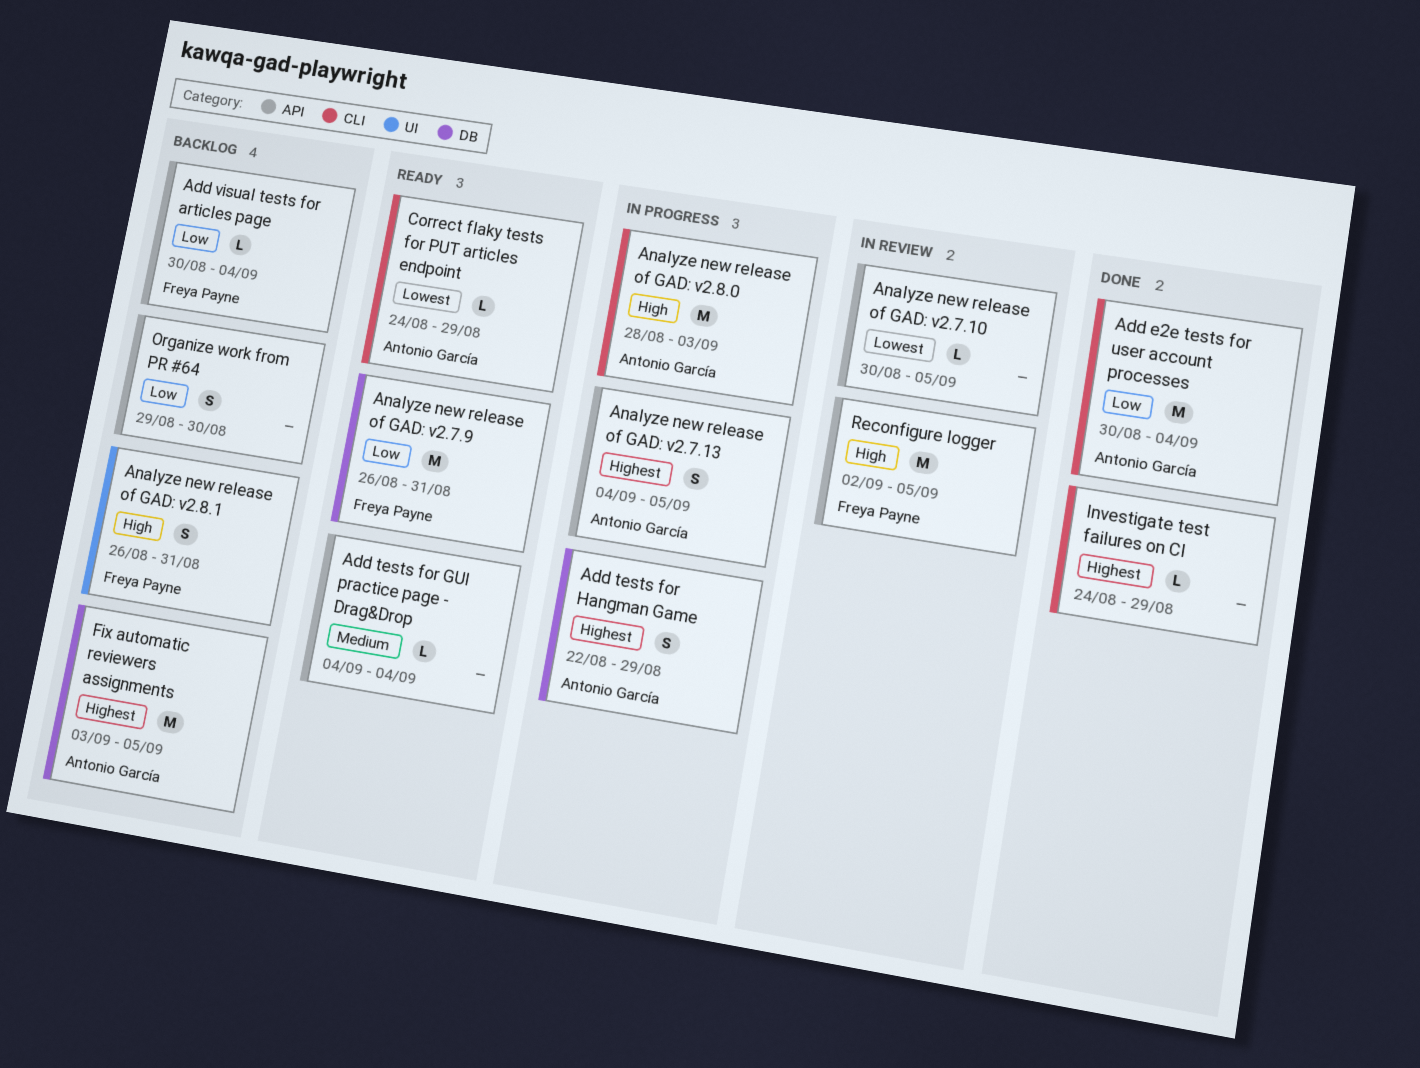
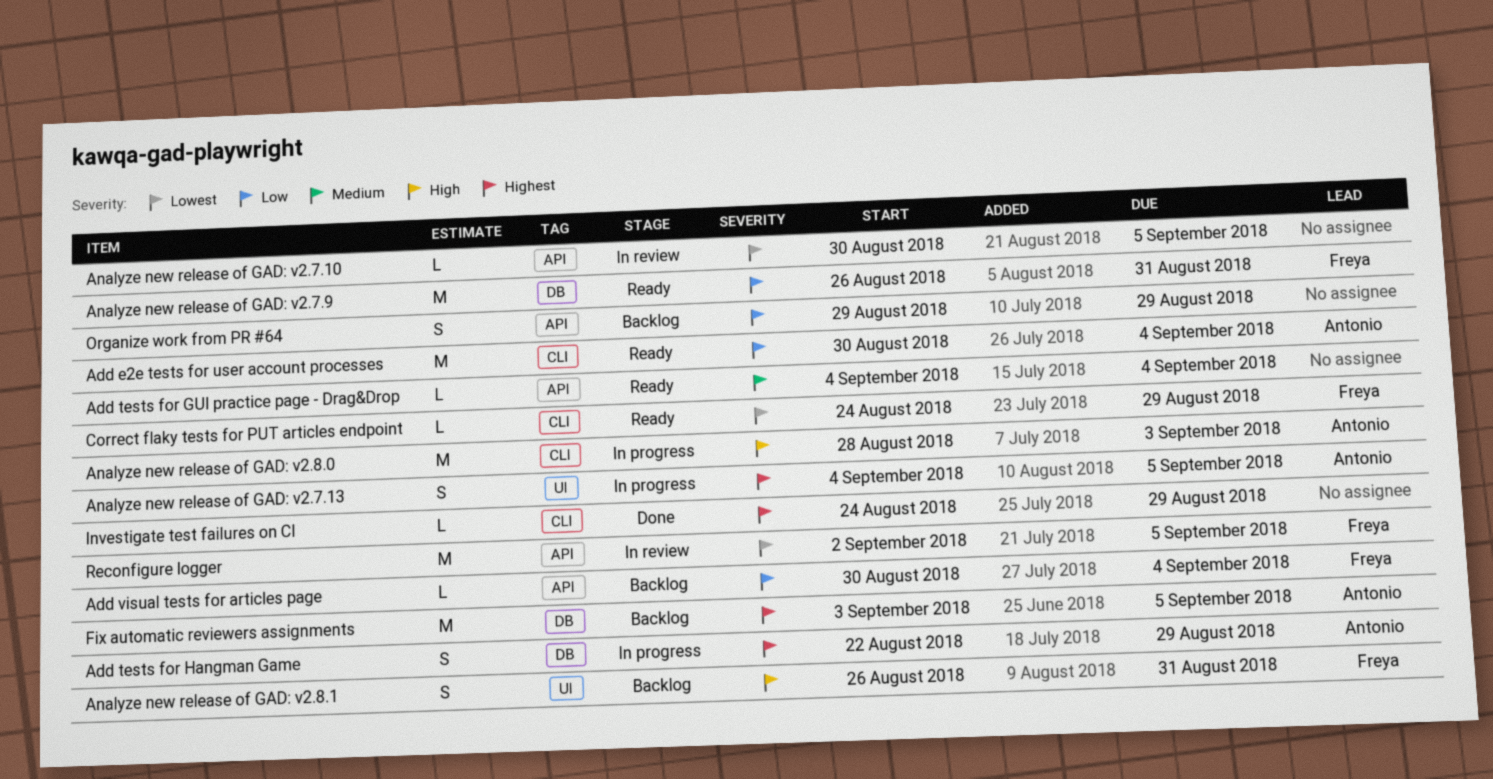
Add e2e tests for user account processes, status: Done -> Ready
Analyze new release of GAD: v2.7.13, label: API -> UI
Correct flaky tests for PUT articles endpoint, owner: Antonio García -> Freya Payne
Organize work from PR #64, due: Aug 30 -> Aug 29
Reconfigure logger, priority: High -> Lowest

